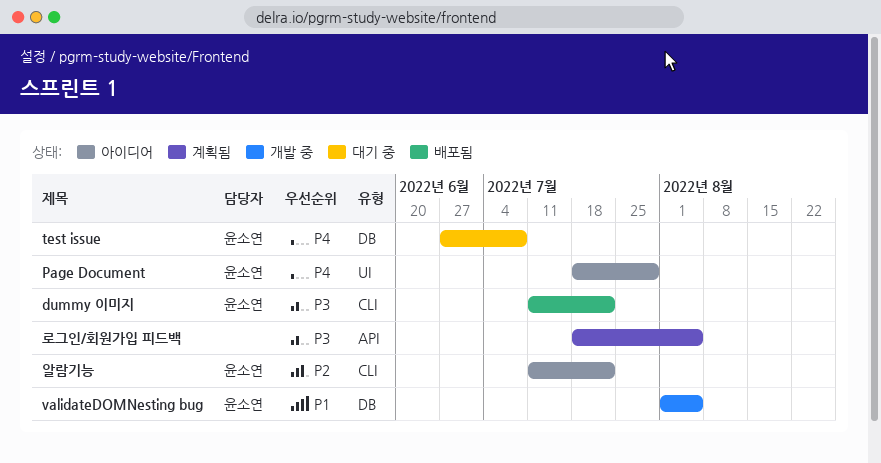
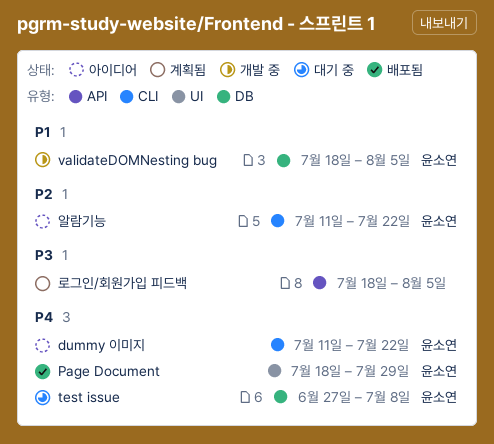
dummy 이미지, status: 배포됨 -> 아이디어
dummy 이미지, priority: P3 -> P4
Page Document, status: 아이디어 -> 배포됨
validateDOMNesting bug, start: Aug 1 -> Jul 18

